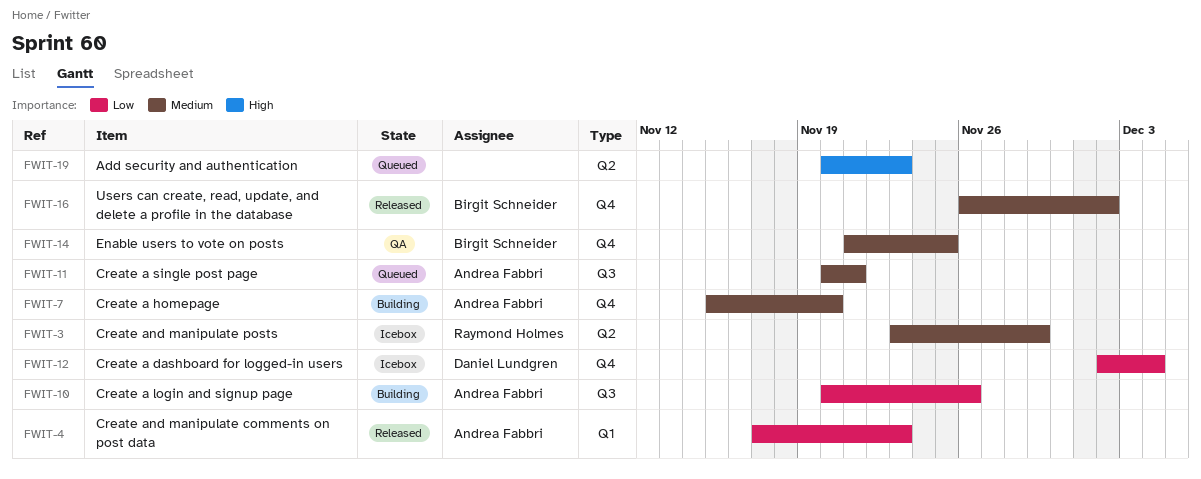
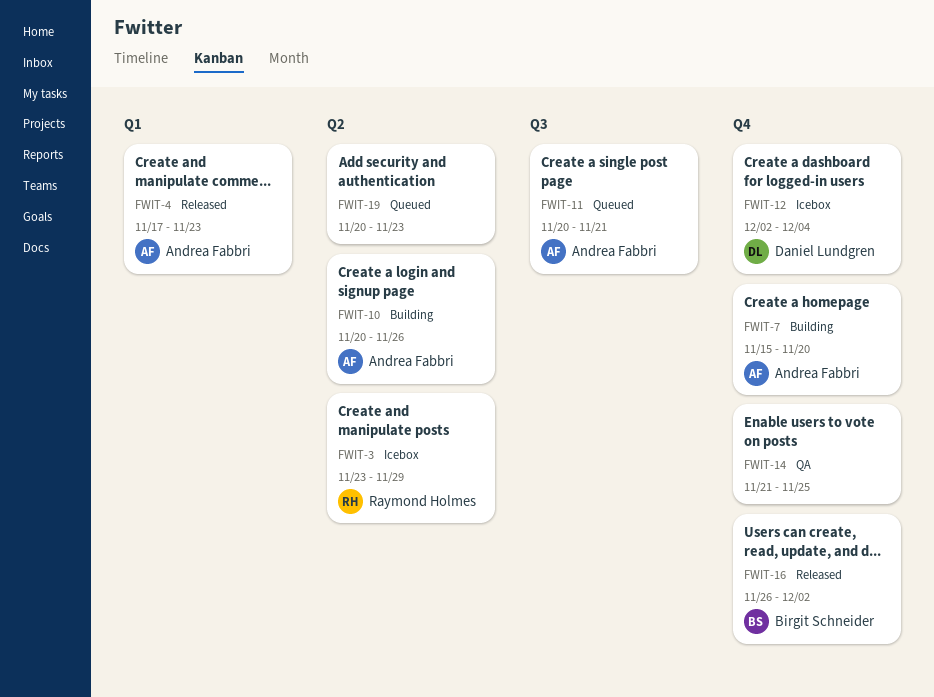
FWIT-10, label: Q3 -> Q2
FWIT-14, owner: Birgit Schneider -> none

